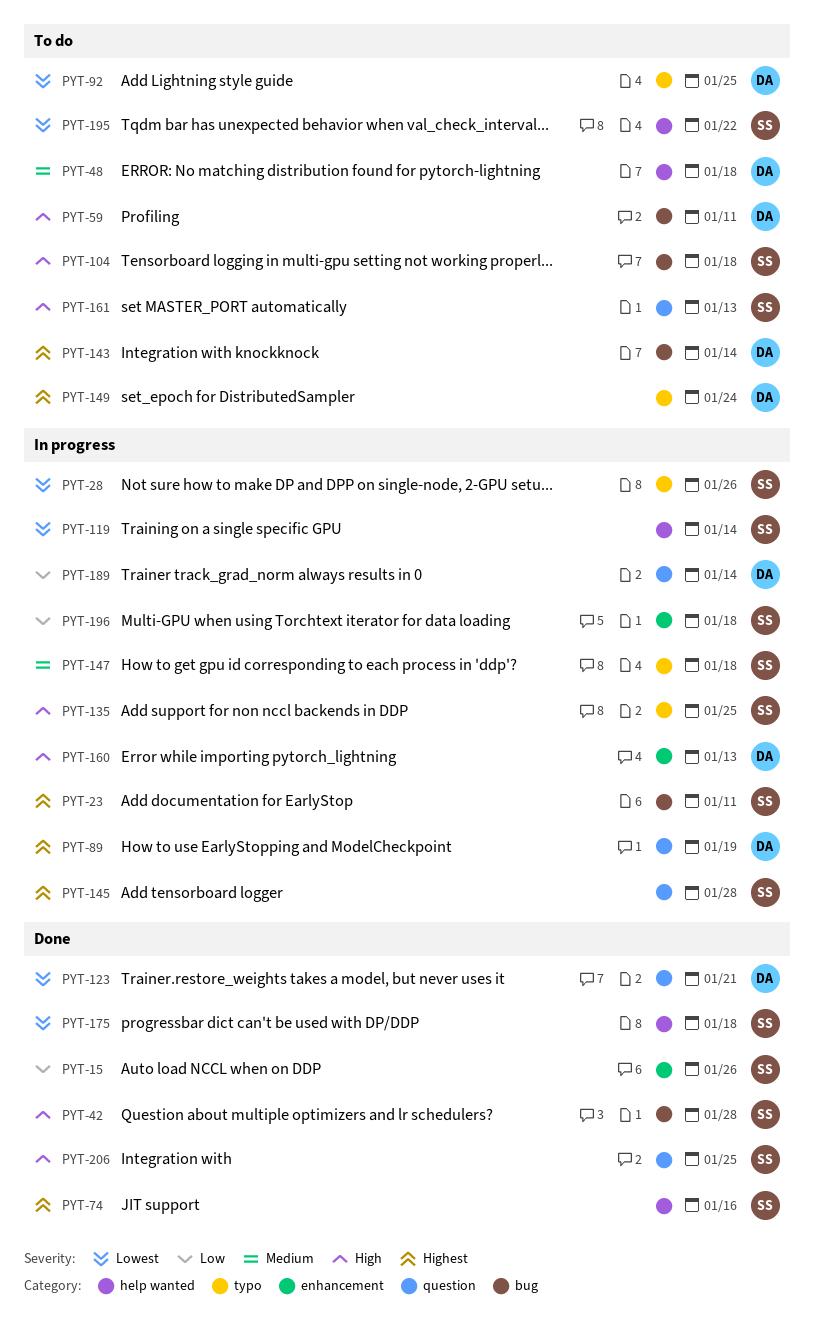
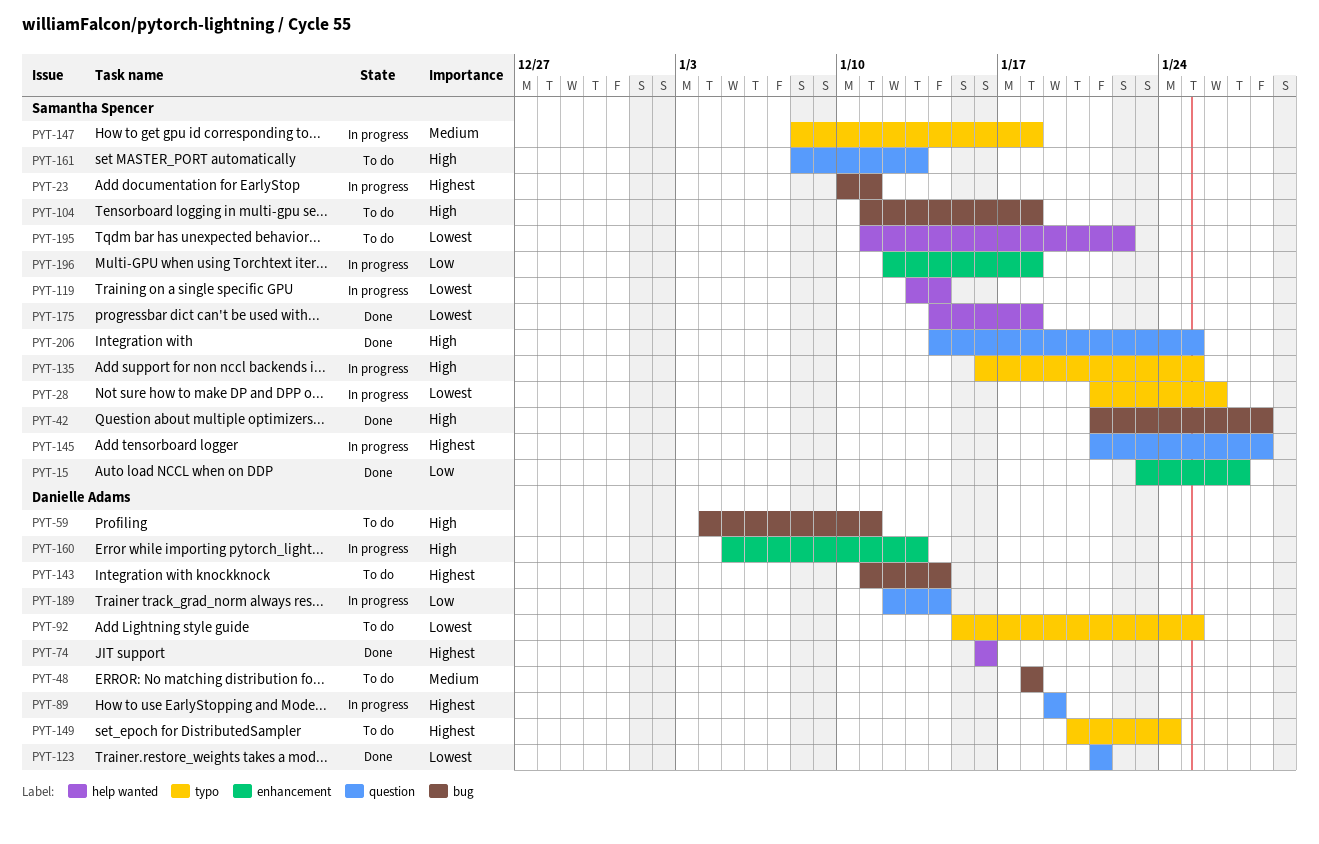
PYT-15, due: Jan 26 -> Jan 27
PYT-48, label: help wanted -> bug
PYT-74, owner: Samantha Spencer -> Danielle Adams

